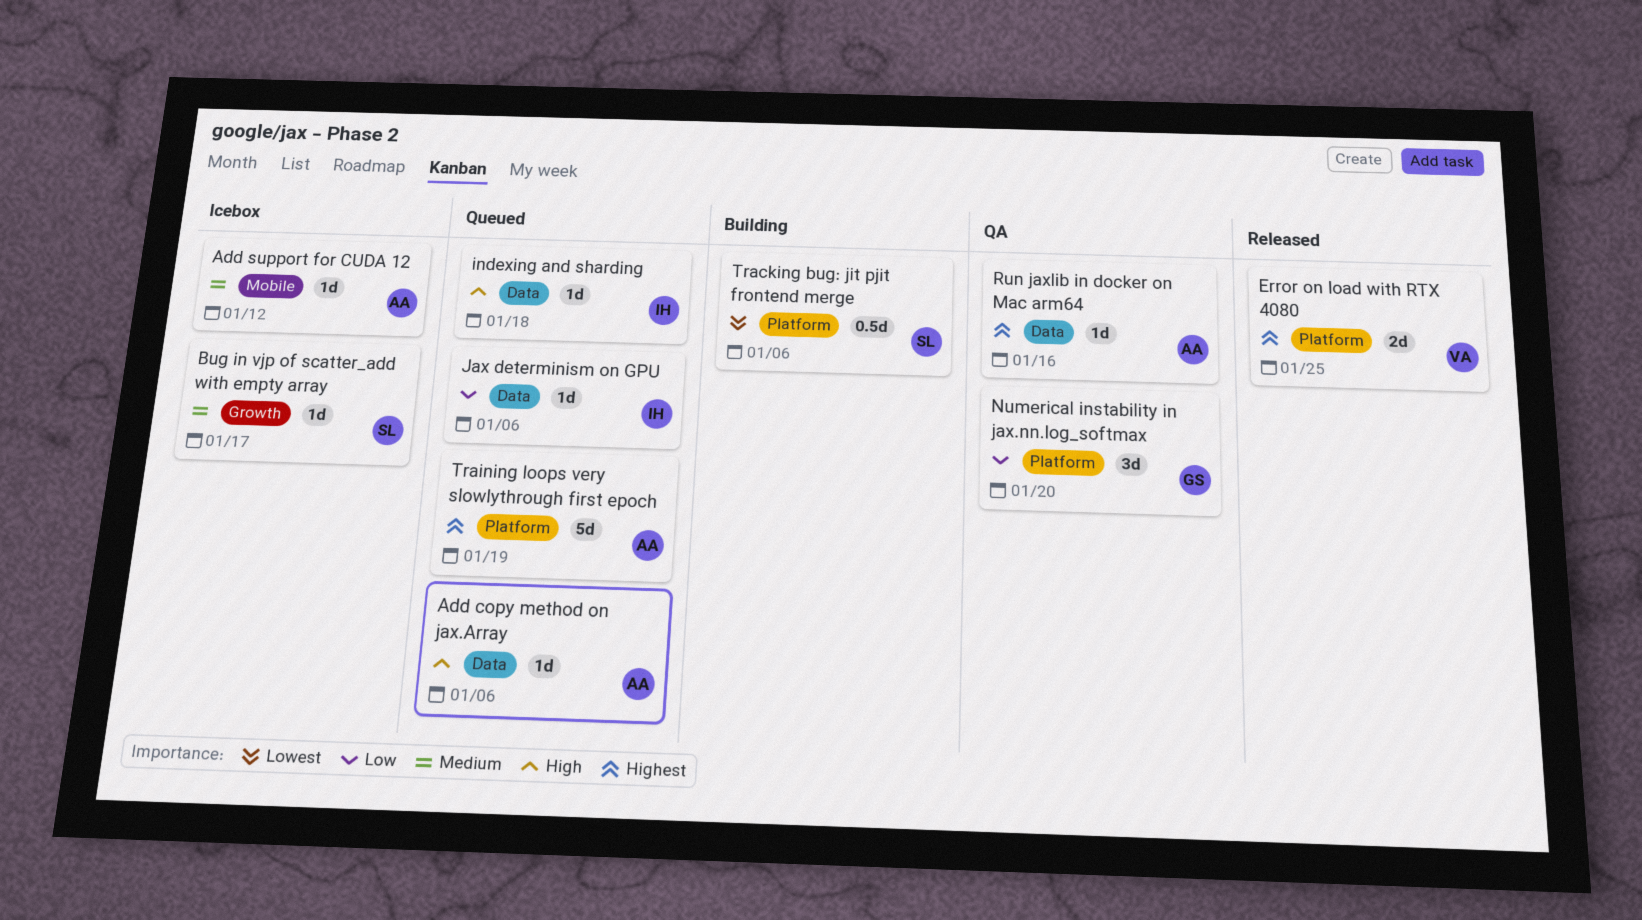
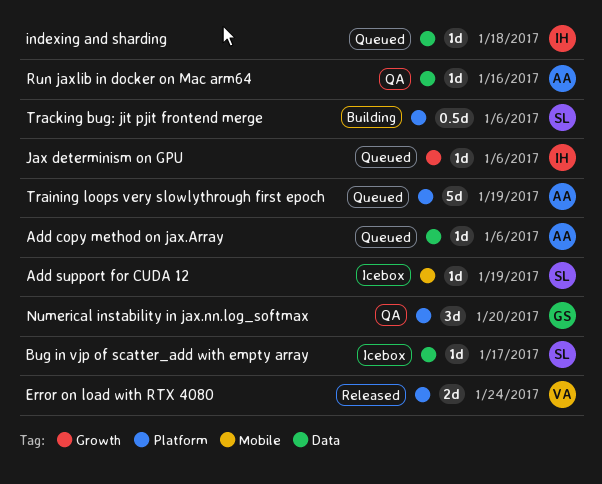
Add support for CUDA 12, owner: AA -> SL
Add support for CUDA 12, due: Jan 12 -> Jan 19
Bug in vjp of scatter_add with empty array, label: Growth -> Data
Error on load with RTX 4080, due: Jan 25 -> Jan 24
Jax determinism on GPU, label: Data -> Growth

